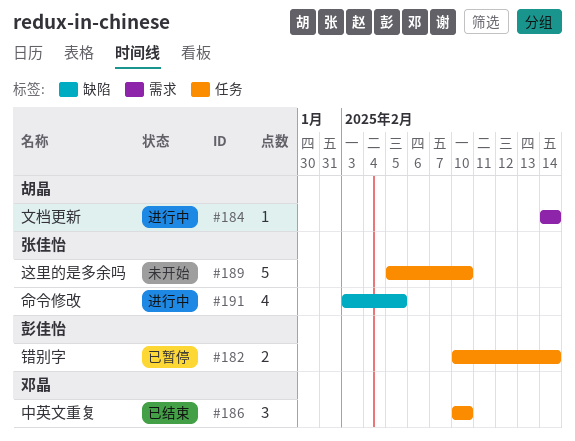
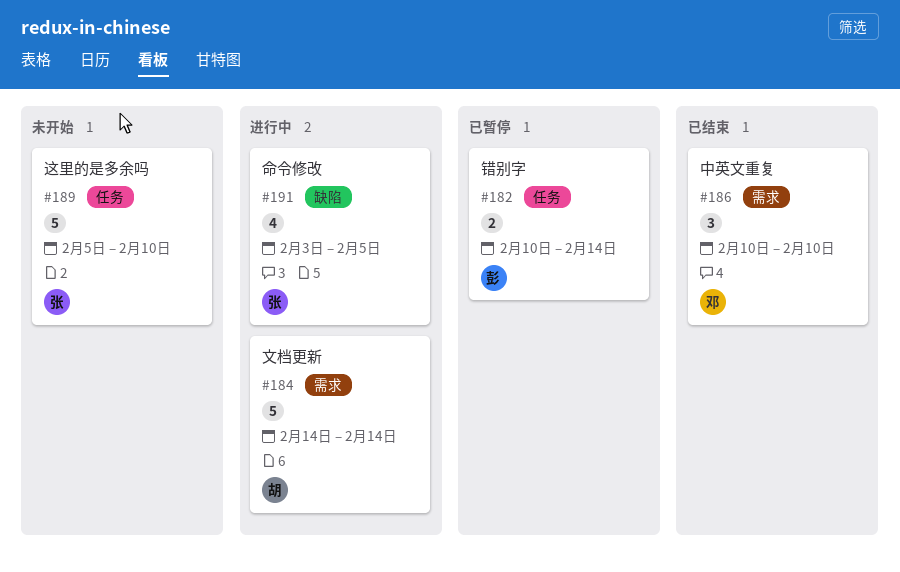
#184, estimate: 1 -> 5
#186, label: 任务 -> 需求

